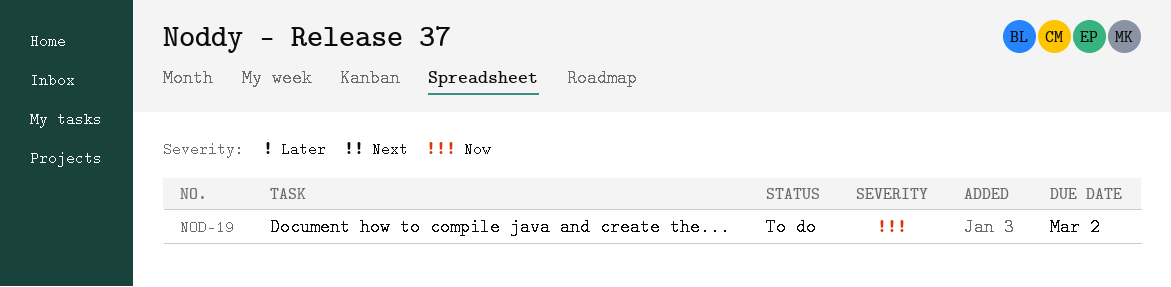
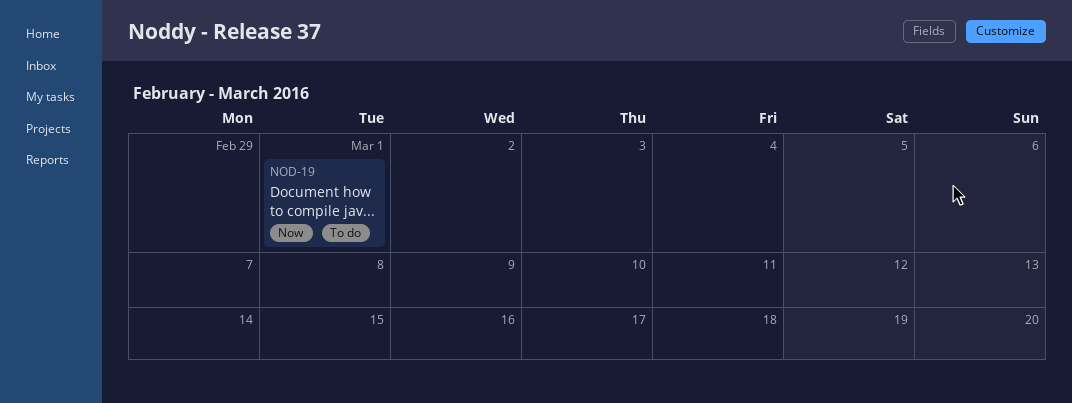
NOD-19, due: Mar 2 -> Mar 1

